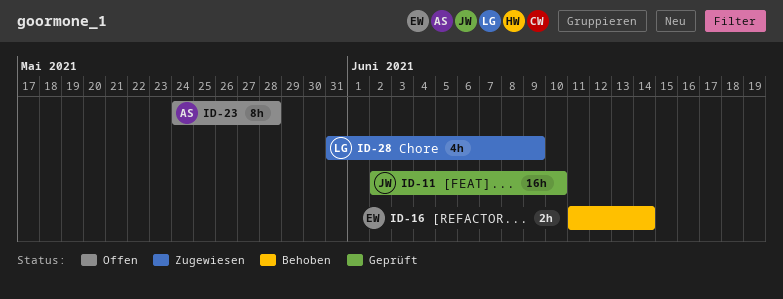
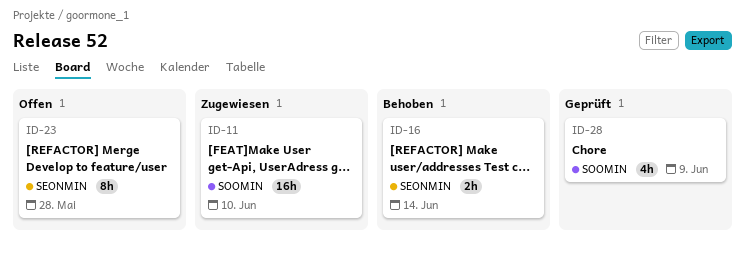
ID-11, status: Geprüft -> Zugewiesen
ID-28, status: Zugewiesen -> Geprüft

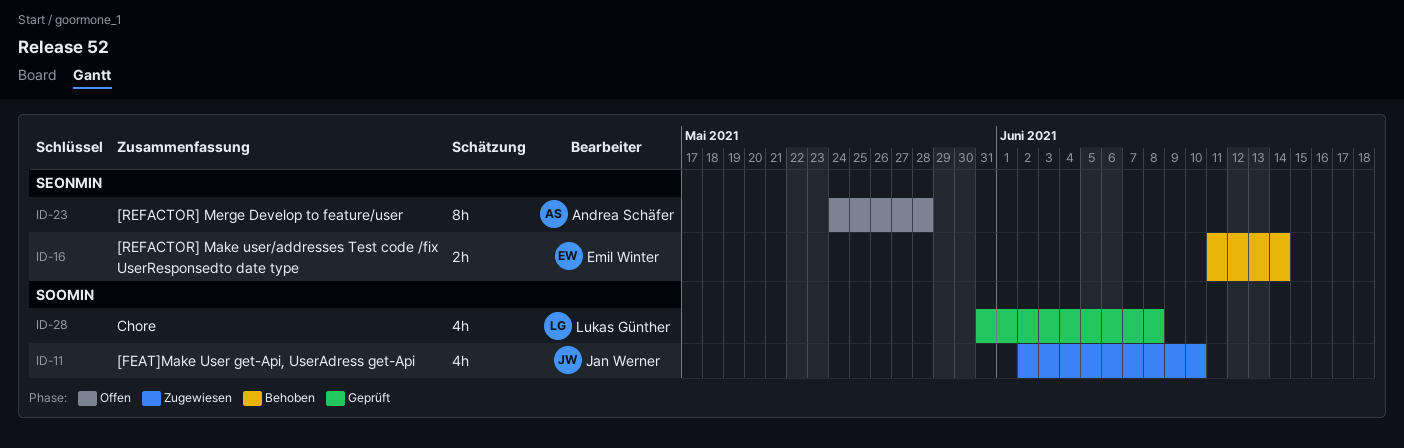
ID-11, estimate: 16h -> 4h
ID-28, due: Jun 9 -> Jun 8

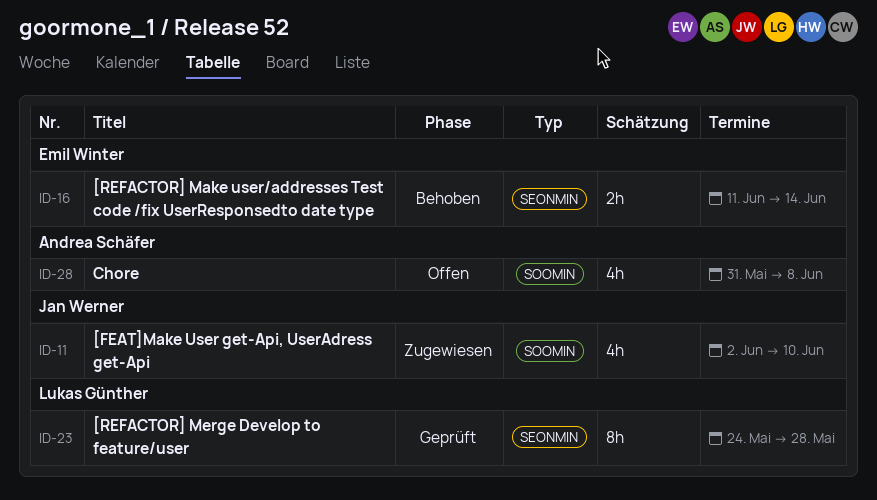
ID-23, status: Offen -> Geprüft
ID-23, owner: Andrea Schäfer -> Lukas Günther
ID-28, status: Geprüft -> Offen
ID-28, owner: Lukas Günther -> Andrea Schäfer

